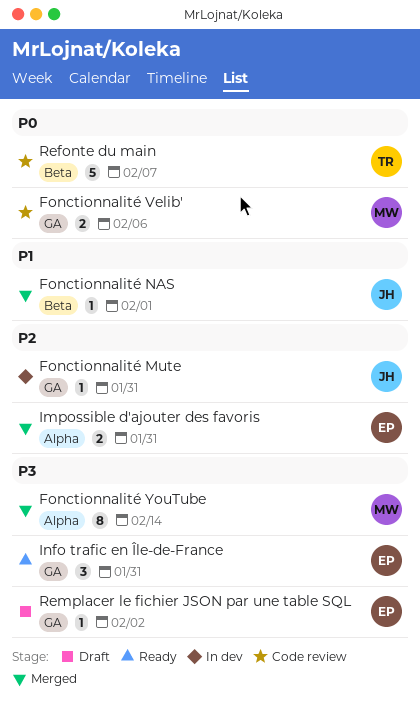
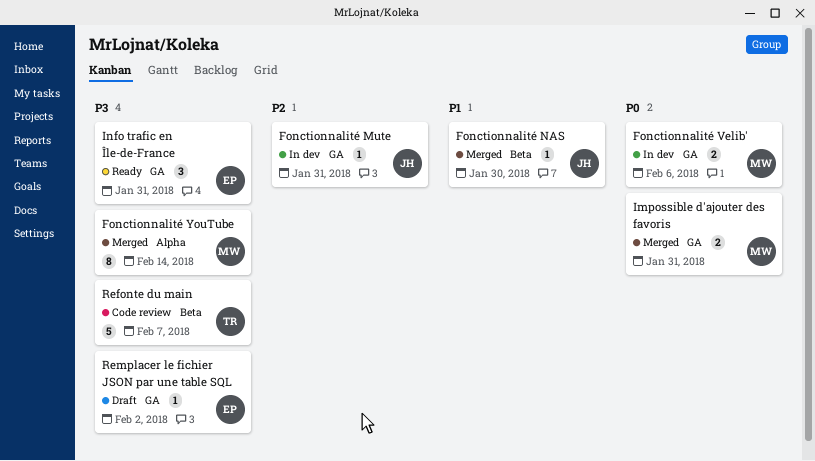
Fonctionnalité NAS, due: Feb 1 -> Jan 30
Fonctionnalité Velib', status: Code review -> In dev
Impossible d'ajouter des favoris, owner: EP -> MW
Impossible d'ajouter des favoris, priority: P2 -> P0
Impossible d'ajouter des favoris, label: Alpha -> GA
Refonte du main, priority: P0 -> P3

